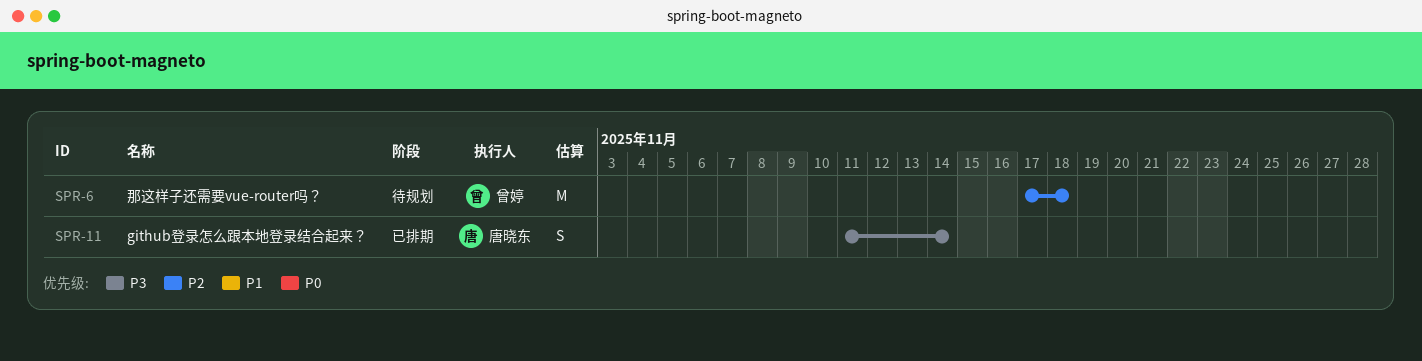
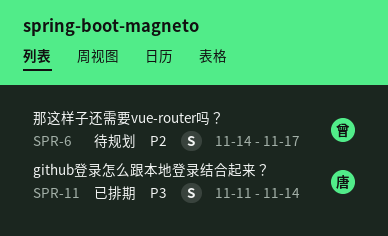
SPR-6, estimate: M -> S
SPR-6, start: Nov 17 -> Nov 14
SPR-6, due: Nov 18 -> Nov 17

